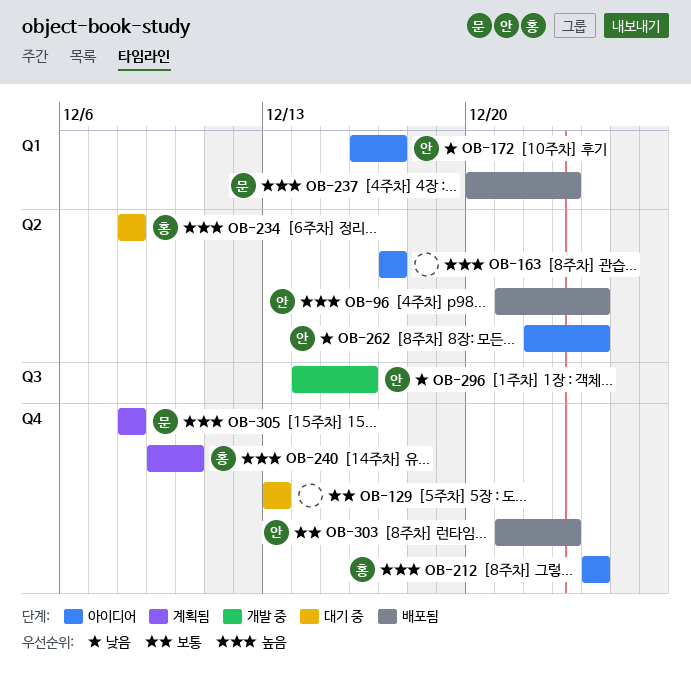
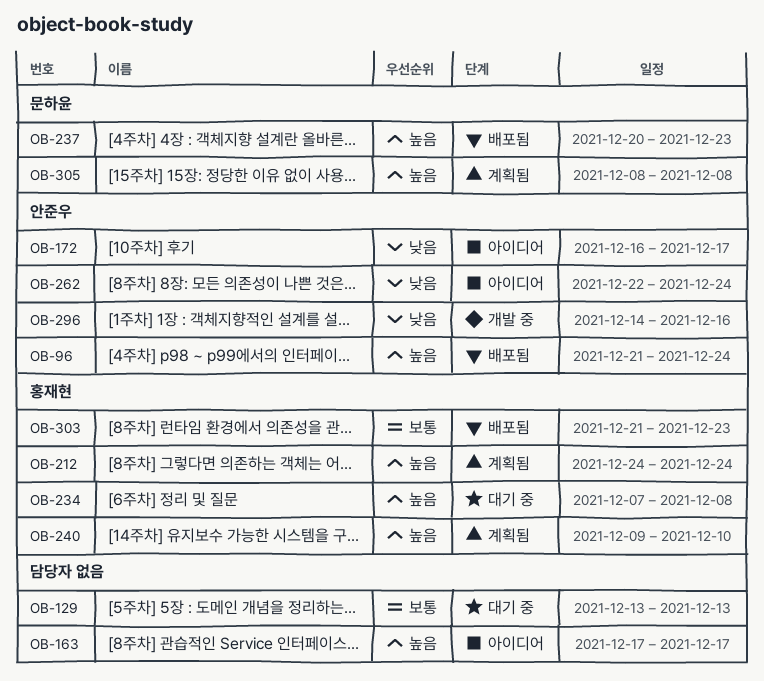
OB-212, status: 아이디어 -> 계획됨
OB-234, start: Dec 8 -> Dec 7
OB-303, owner: 안준우 -> 홍재현

